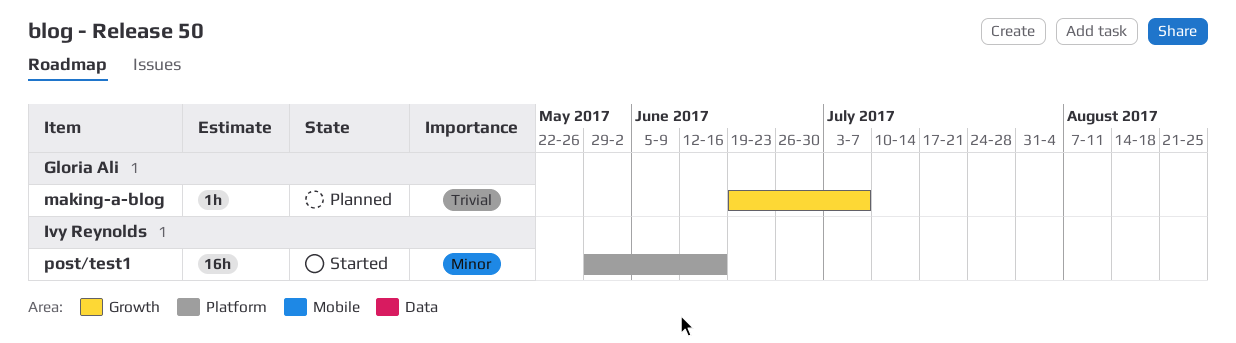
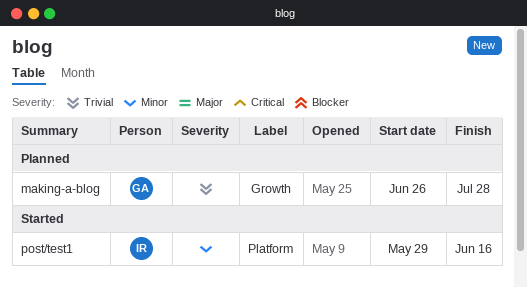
making-a-blog, start: Jun 19 -> Jun 26
making-a-blog, due: Jul 7 -> Jul 28

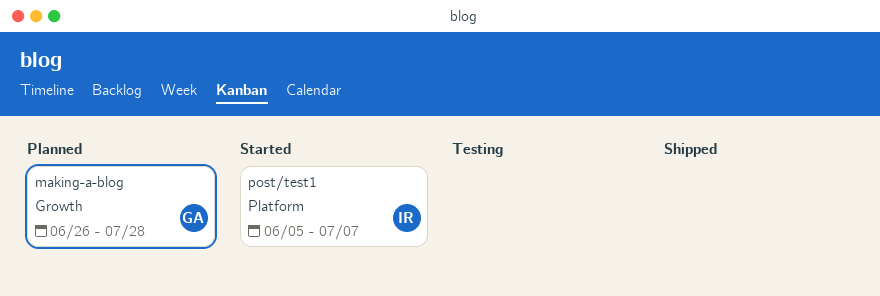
post/test1, start: May 29 -> Jun 5
post/test1, due: Jun 16 -> Jul 7

